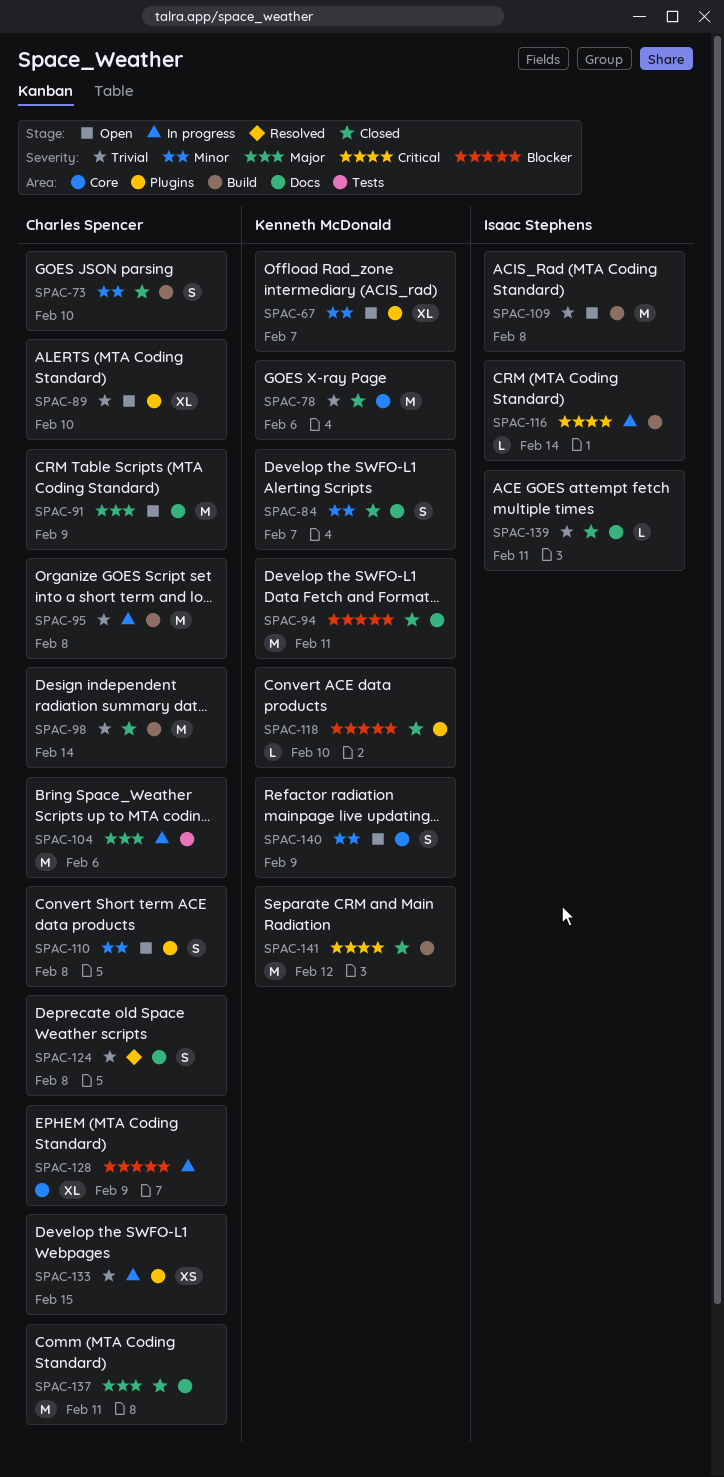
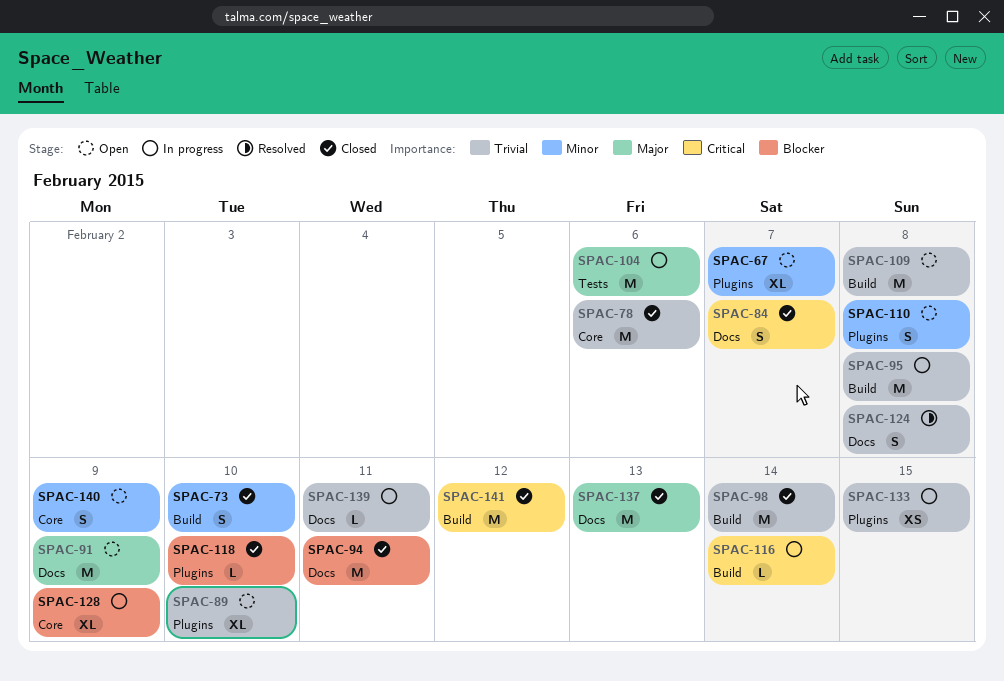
SPAC-84, priority: Minor -> Critical
SPAC-137, due: Feb 11 -> Feb 13
SPAC-139, status: Closed -> In progress

